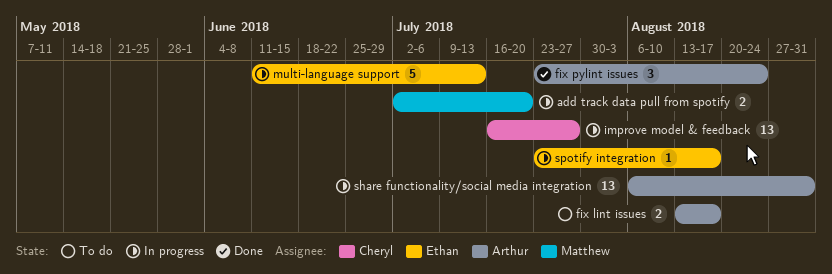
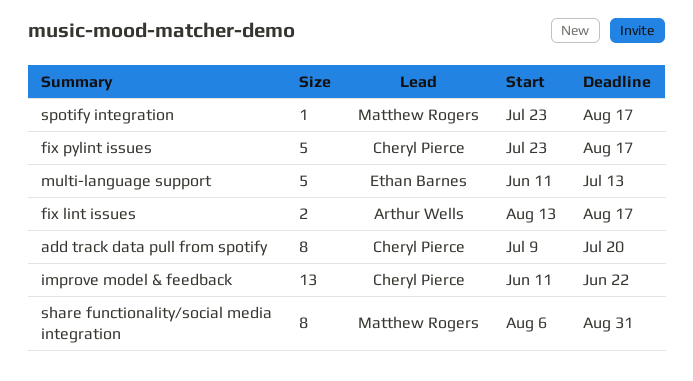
add track data pull from spotify, owner: Matthew Rogers -> Cheryl Pierce
add track data pull from spotify, estimate: 2 -> 8
add track data pull from spotify, start: Jul 2 -> Jul 9
fix pylint issues, owner: Arthur Wells -> Cheryl Pierce
fix pylint issues, estimate: 3 -> 5
fix pylint issues, due: Aug 24 -> Aug 17
improve model & feedback, start: Jul 16 -> Jun 11
improve model & feedback, due: Jul 27 -> Jun 22
share functionality/social media integration, owner: Arthur Wells -> Matthew Rogers
share functionality/social media integration, estimate: 13 -> 8
spotify integration, owner: Ethan Barnes -> Matthew Rogers

